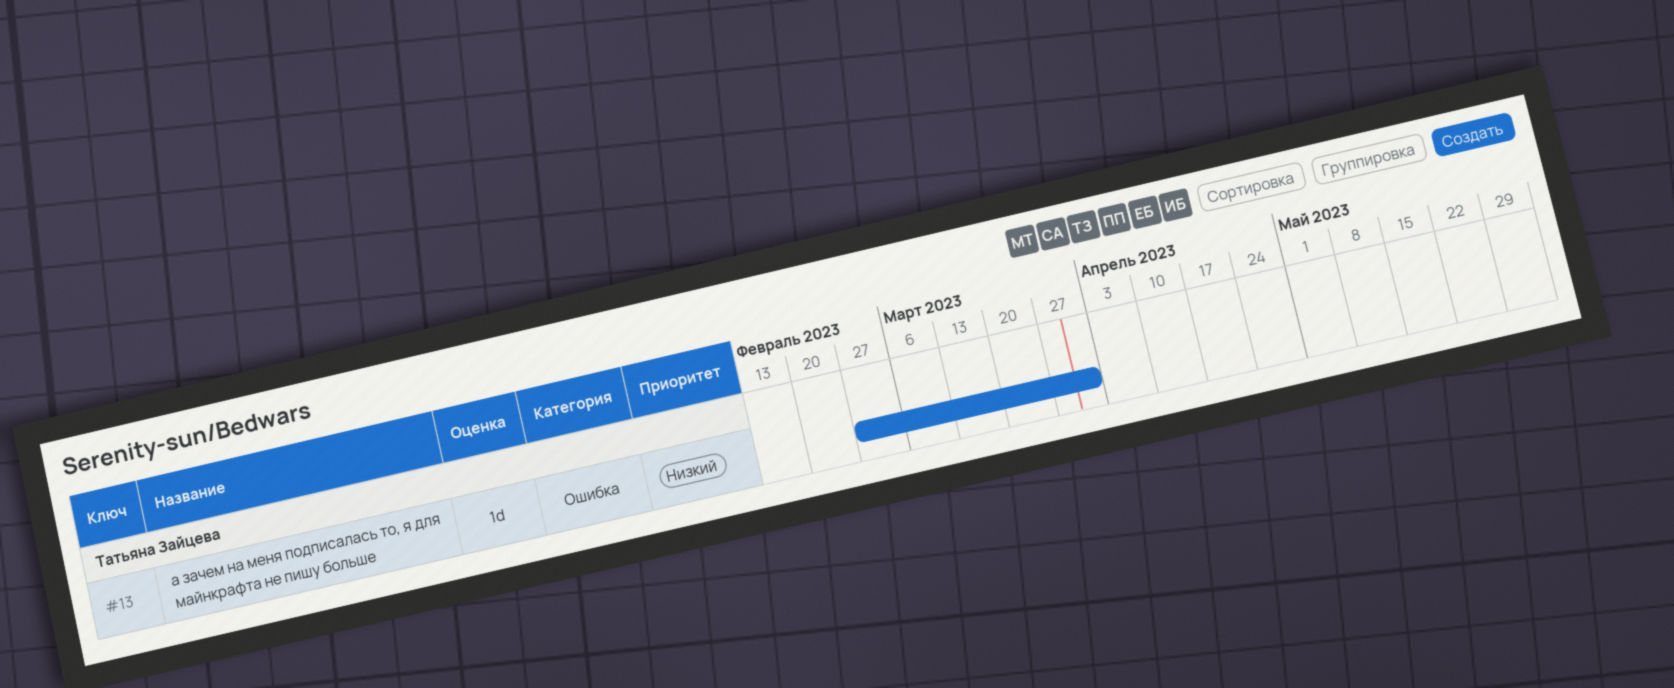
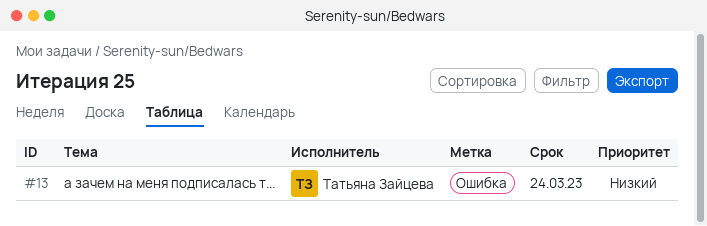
#13, due: Mar 31 -> Mar 24

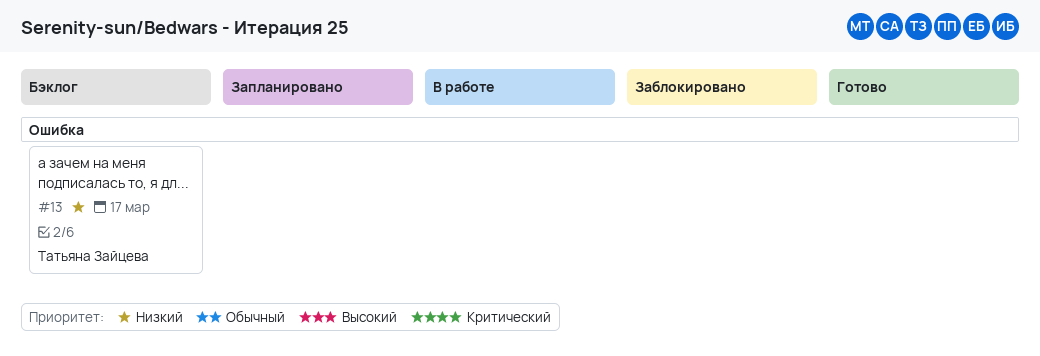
#13, due: Mar 24 -> Mar 17

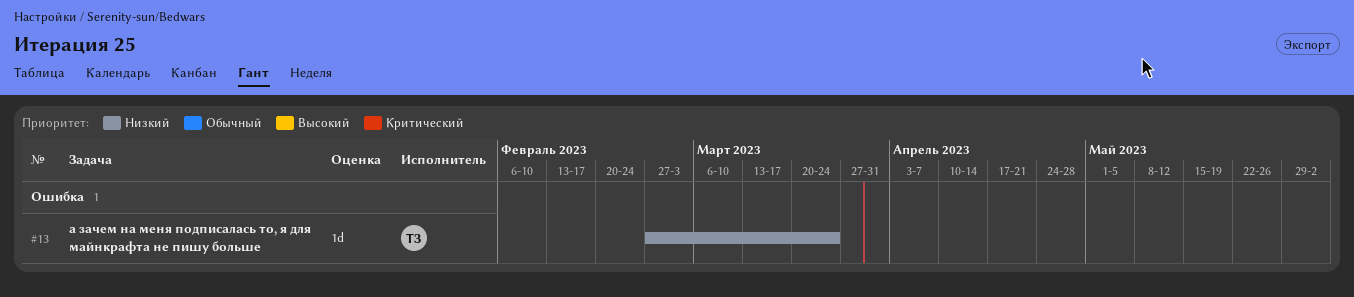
#13, due: Mar 17 -> Mar 24

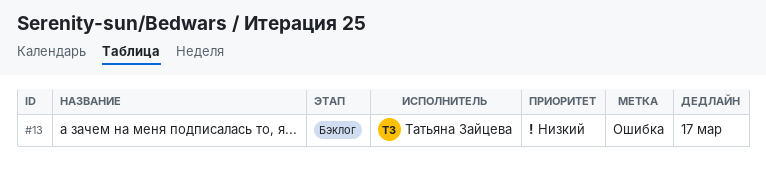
#13, due: Mar 24 -> Mar 17

